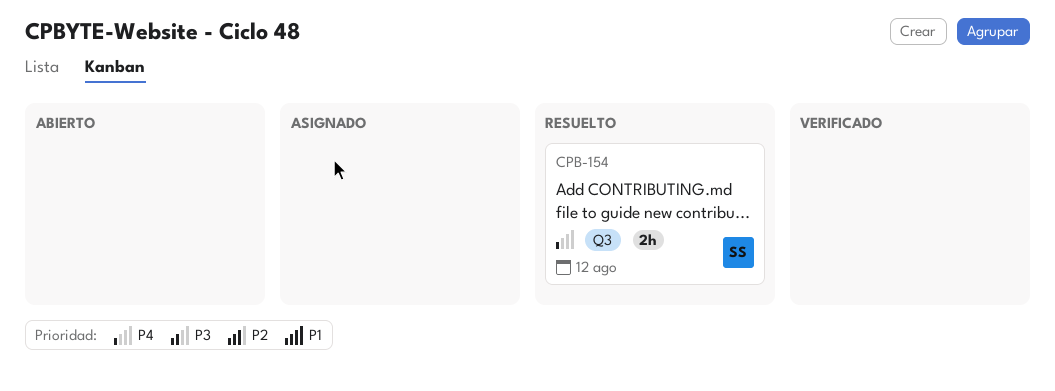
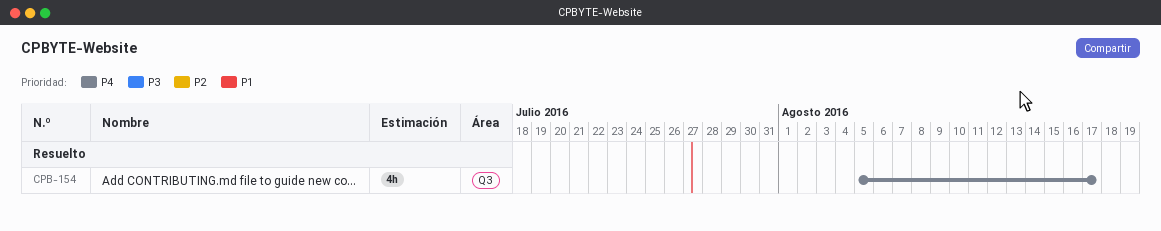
CPB-154, estimate: 2h -> 4h
CPB-154, due: Aug 12 -> Aug 17

